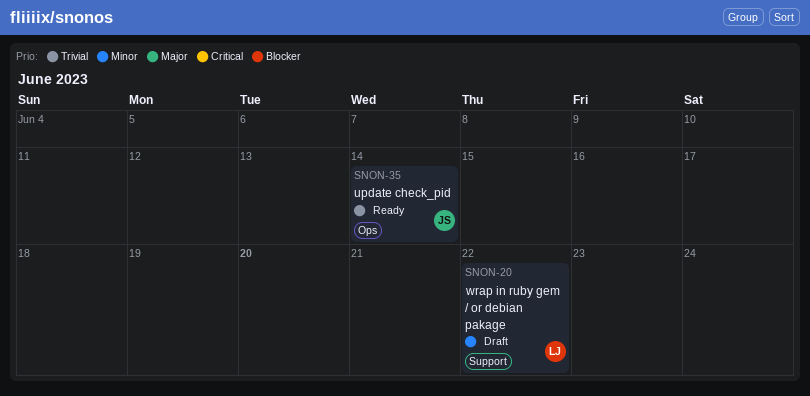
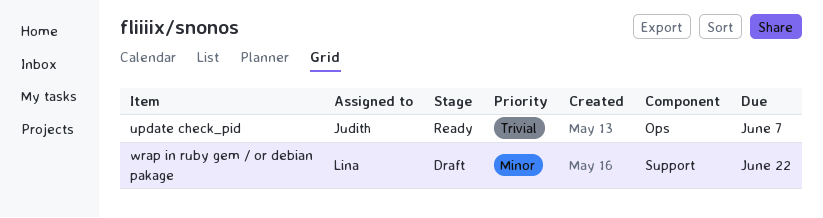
update check_pid, due: Jun 14 -> Jun 7

